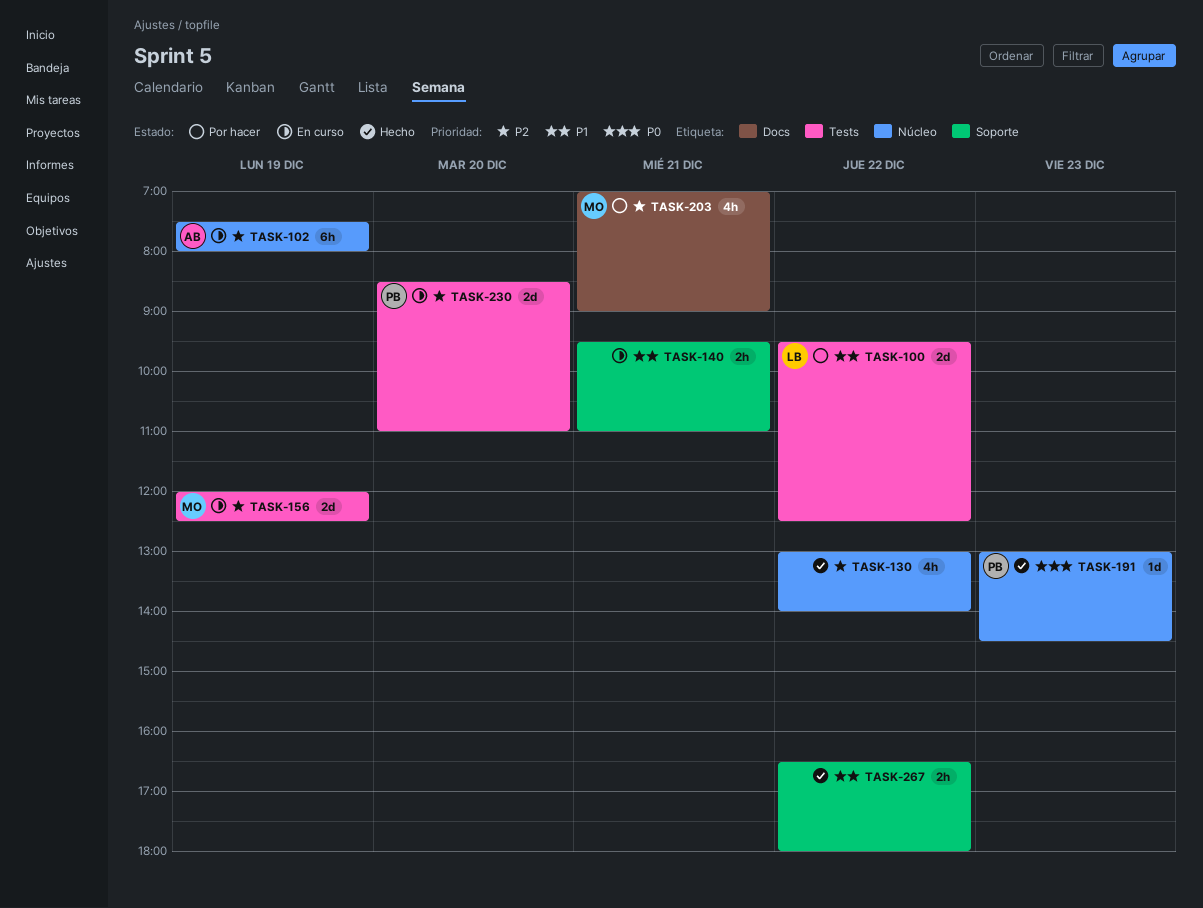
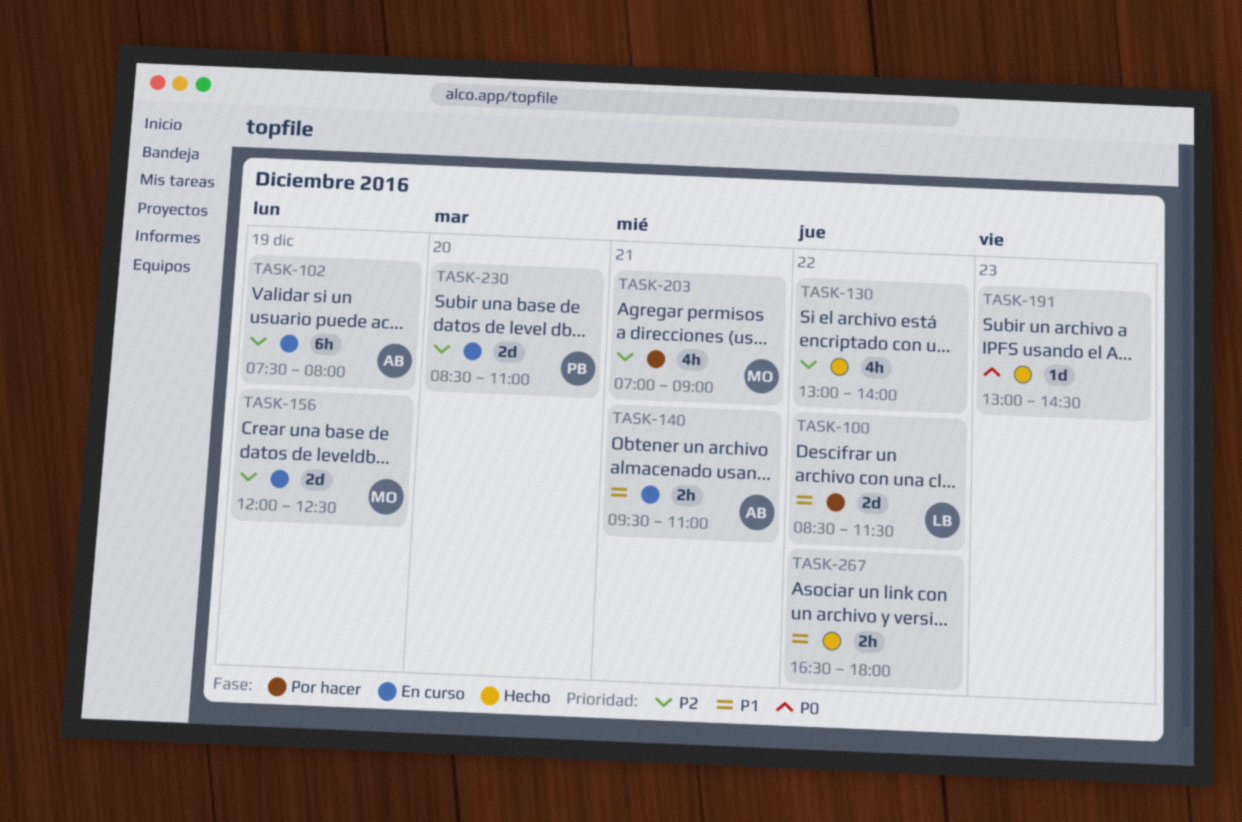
TASK-100, begins: 09:30 -> 08:30
TASK-100, ends: 12:30 -> 11:30
TASK-140, owner: none -> AB
TASK-191, owner: PB -> none

